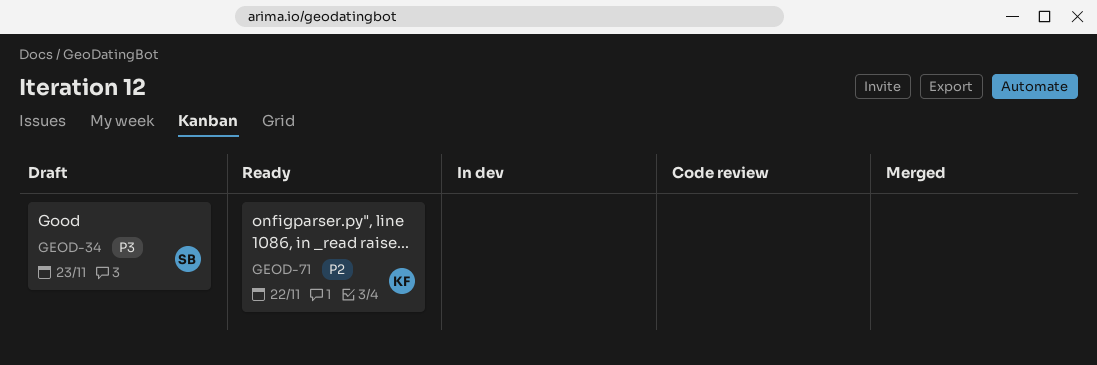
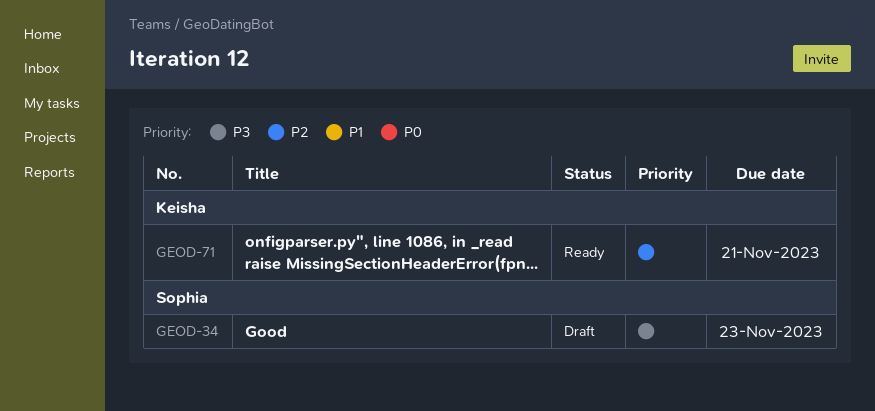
GEOD-71, due: Nov 22 -> Nov 21

